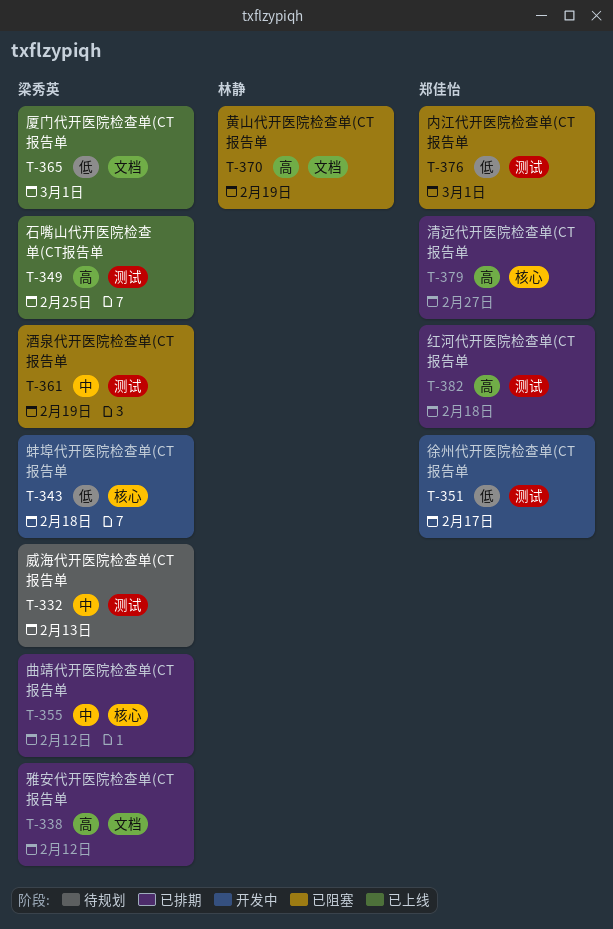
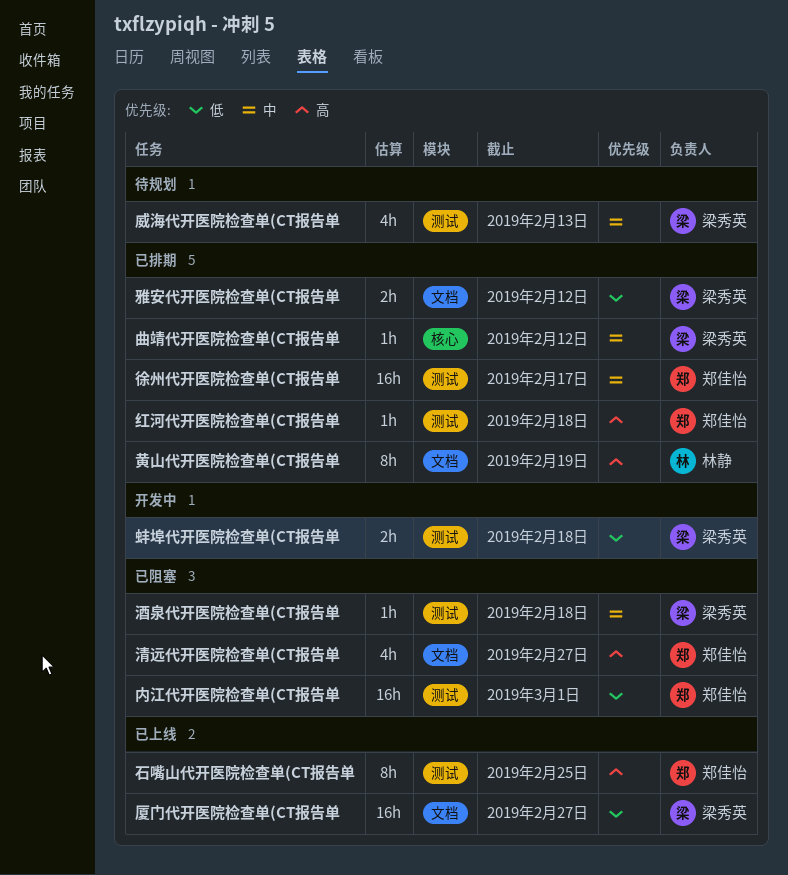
厦门代开医院检查单(CT报告单, due: Mar 1 -> Feb 27
徐州代开医院检查单(CT报告单, status: 开发中 -> 已排期
徐州代开医院检查单(CT报告单, priority: 低 -> 中
清远代开医院检查单(CT报告单, status: 已排期 -> 已阻塞
清远代开医院检查单(CT报告单, label: 核心 -> 文档
石嘴山代开医院检查单(CT报告单, owner: 梁秀英 -> 郑佳怡
蚌埠代开医院检查单(CT报告单, label: 核心 -> 测试
酒泉代开医院检查单(CT报告单, due: Feb 19 -> Feb 18
雅安代开医院检查单(CT报告单, priority: 高 -> 低
黄山代开医院检查单(CT报告单, status: 已阻塞 -> 已排期

